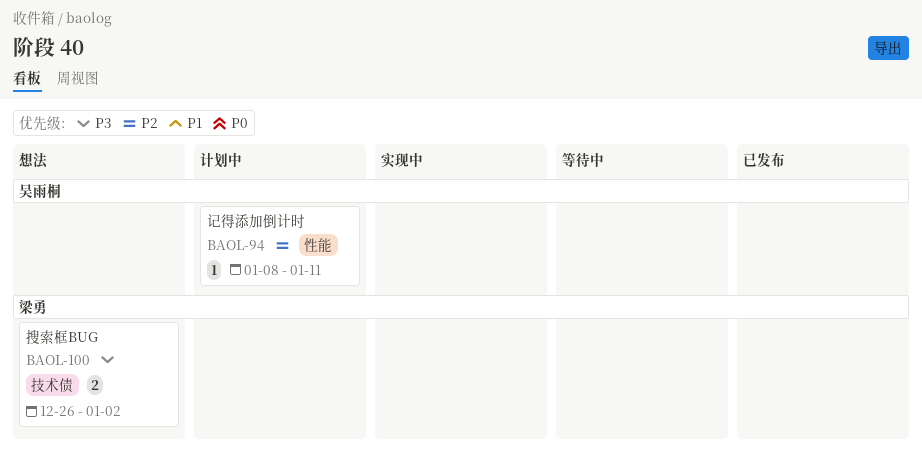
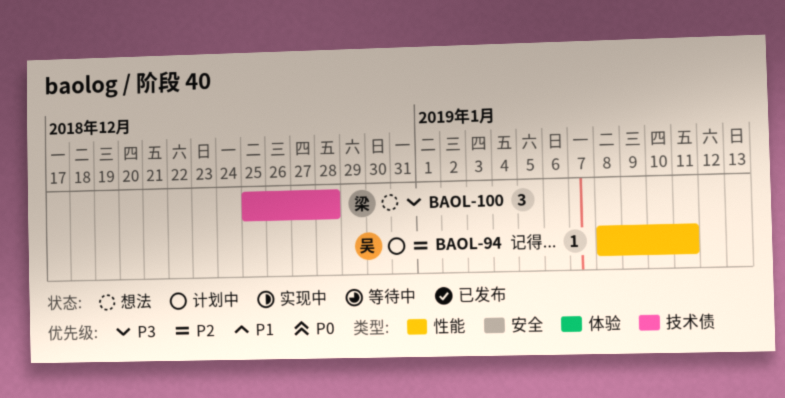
BAOL-100, estimate: 2 -> 3
BAOL-100, start: Dec 26 -> Dec 25
BAOL-100, due: Jan 2 -> Dec 28

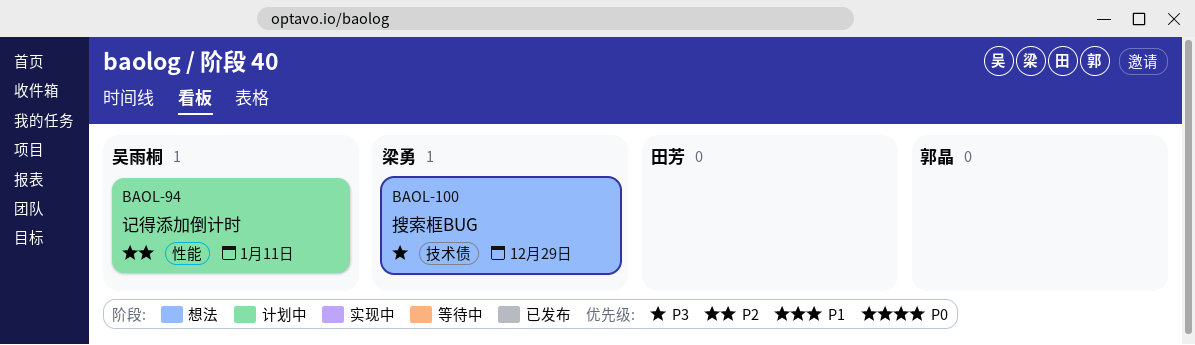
BAOL-100, due: Dec 28 -> Dec 29

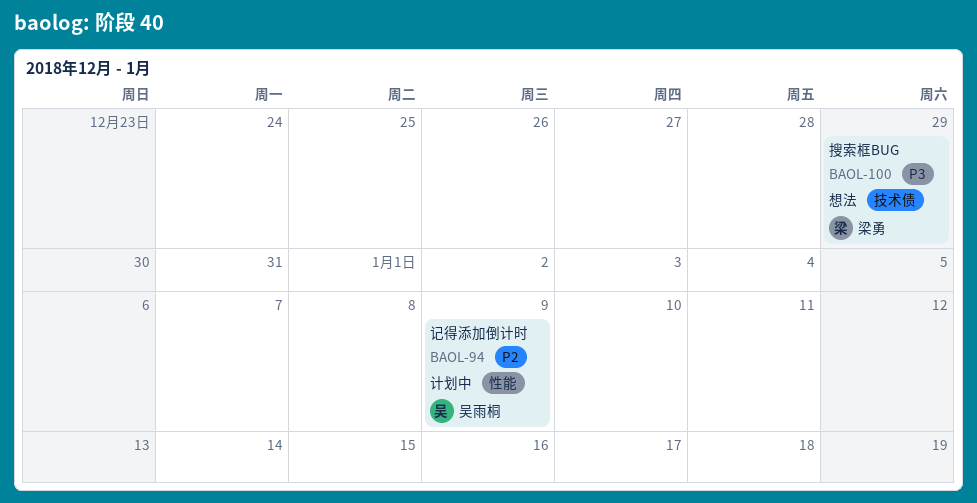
BAOL-94, due: Jan 11 -> Jan 9

